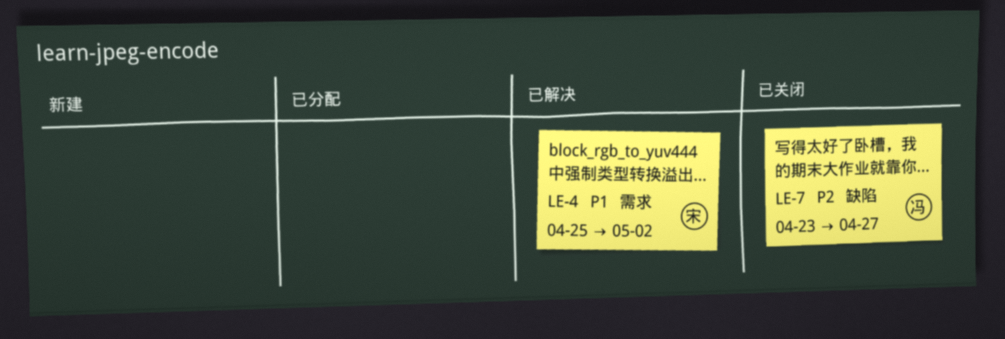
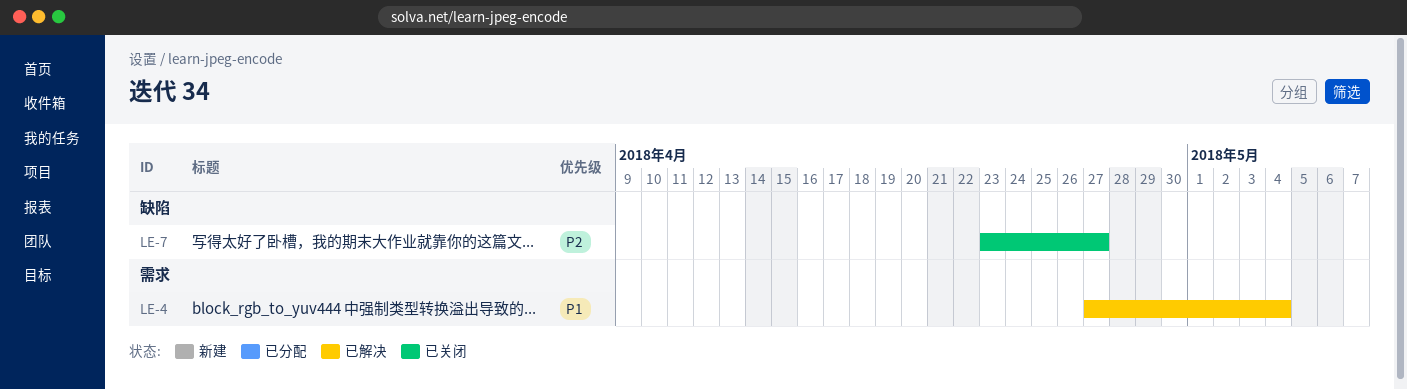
LE-4, start: Apr 25 -> Apr 27
LE-4, due: May 2 -> May 4

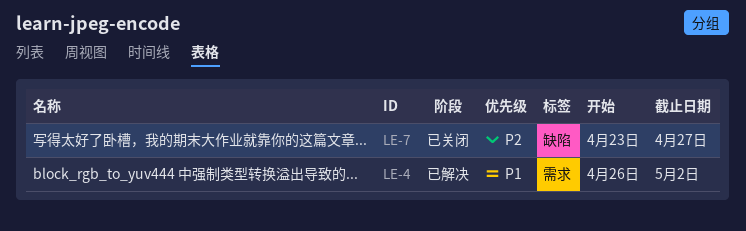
LE-4, start: Apr 27 -> Apr 26
LE-4, due: May 4 -> May 2

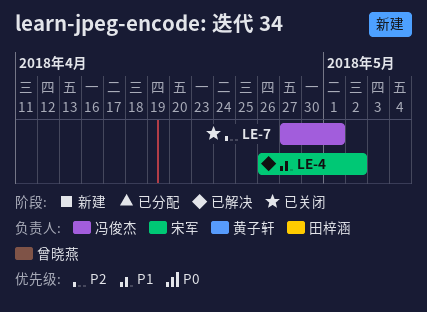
LE-7, start: Apr 23 -> Apr 27
LE-7, due: Apr 27 -> May 1

